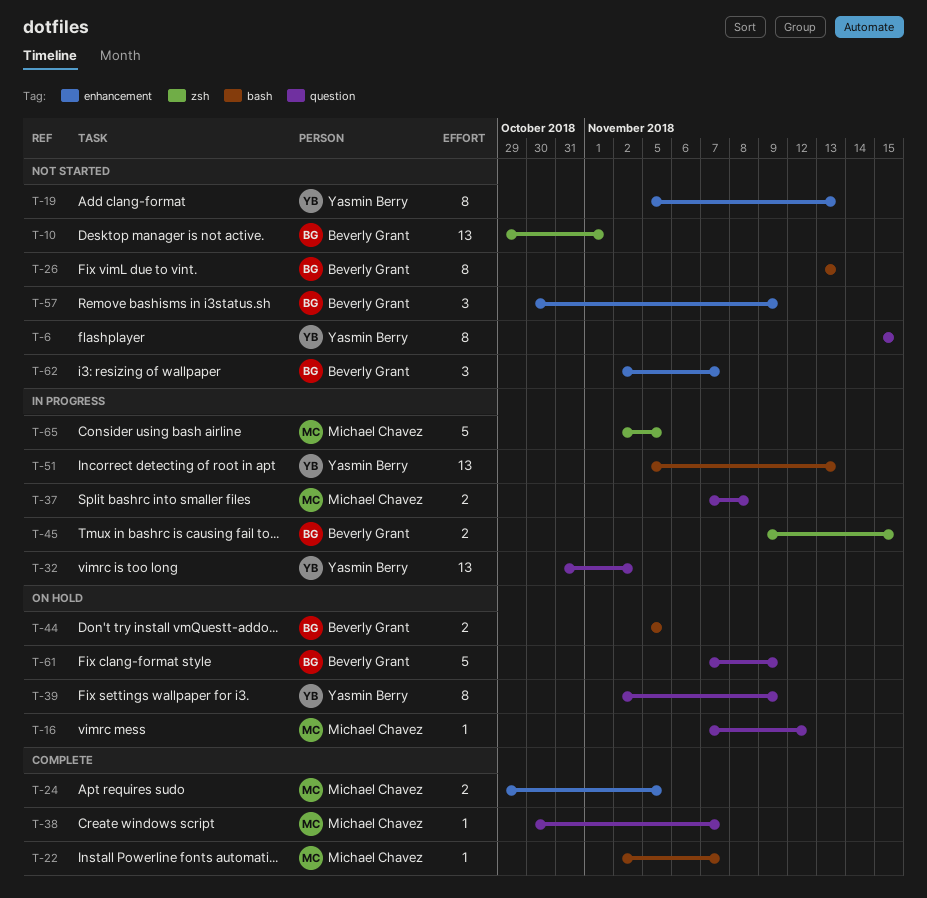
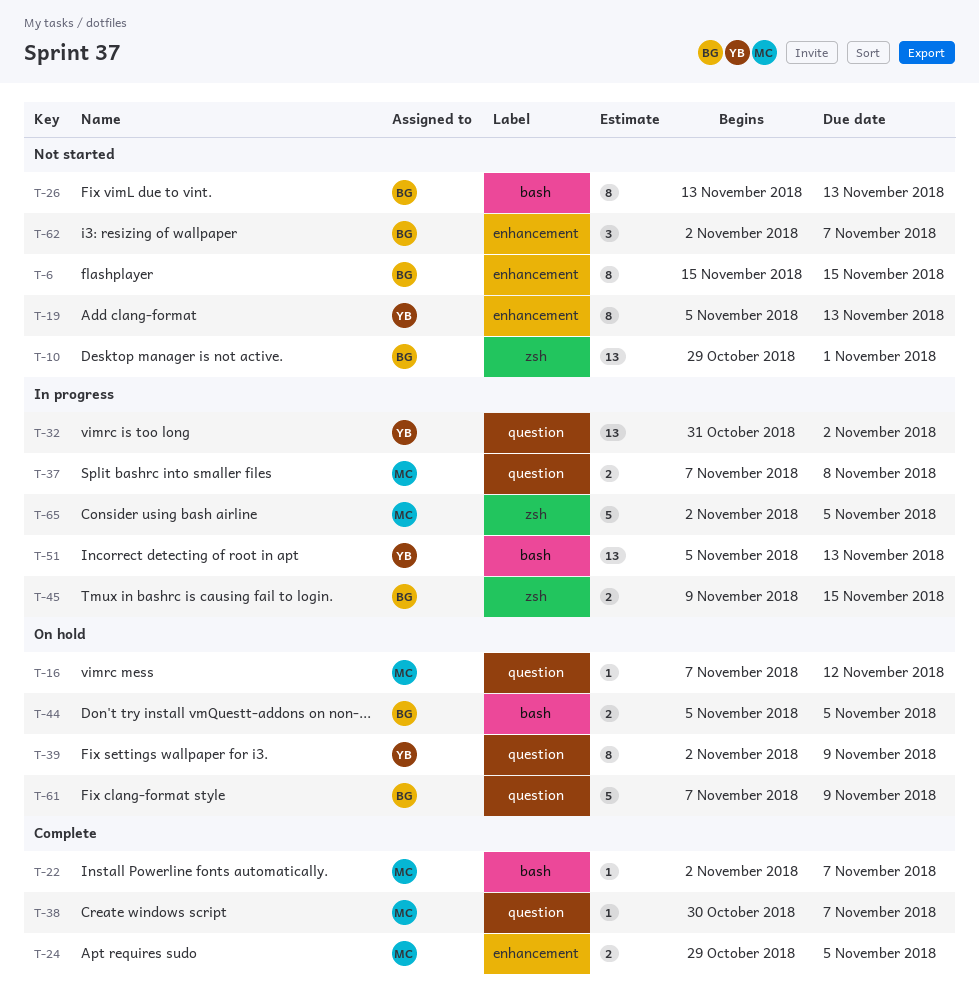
T-6, owner: Yasmin Berry -> Beverly Grant
T-6, label: question -> enhancement
T-57: present -> none

